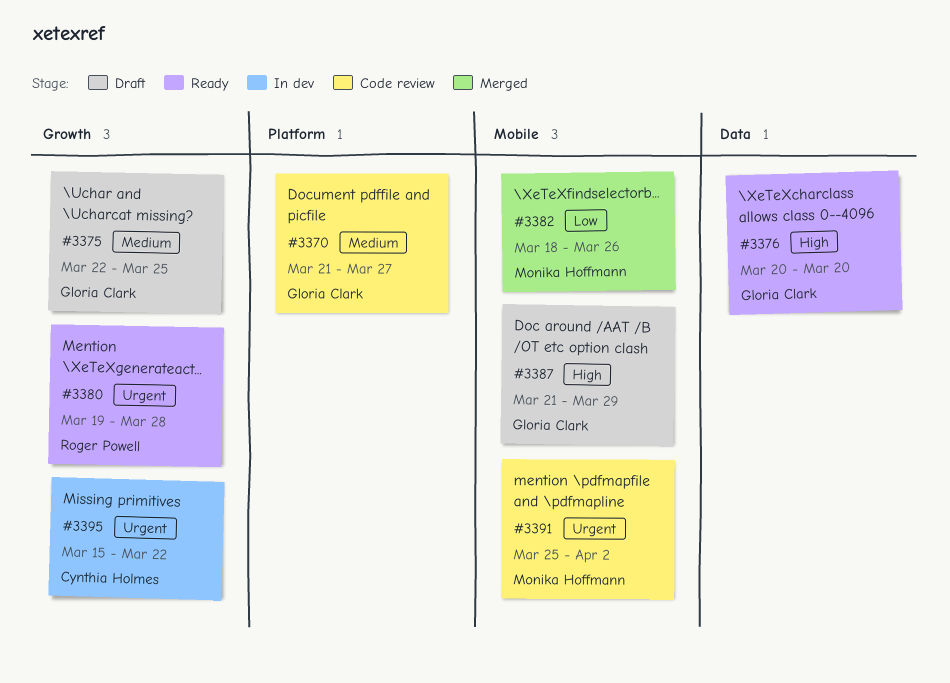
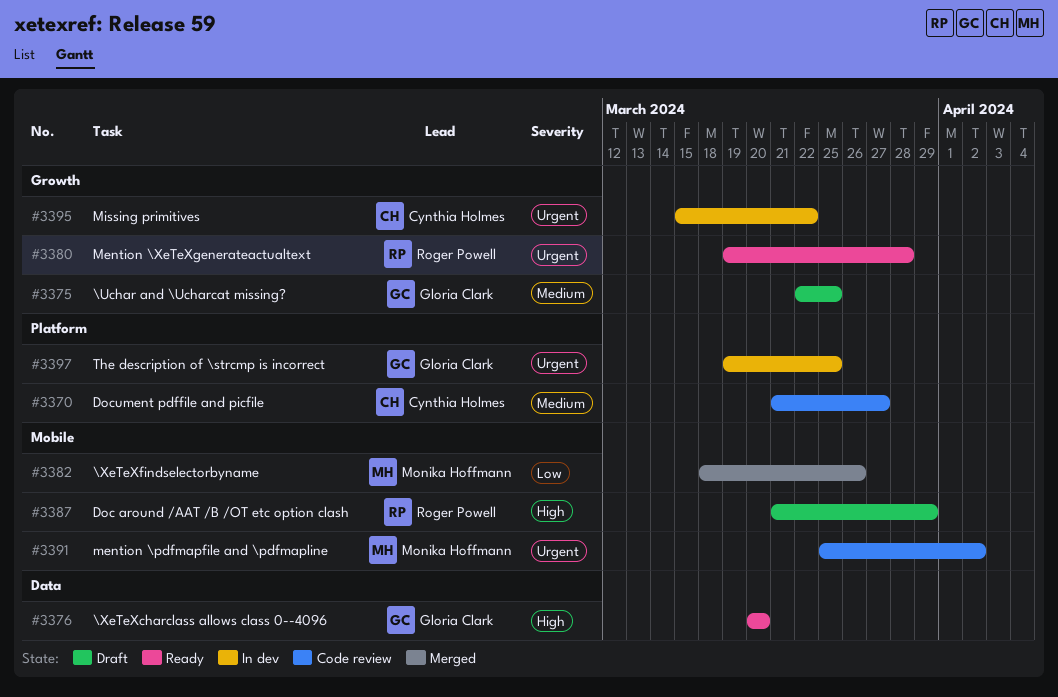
#3370, owner: Gloria Clark -> Cynthia Holmes
#3387, owner: Gloria Clark -> Roger Powell
#3397: none -> present

